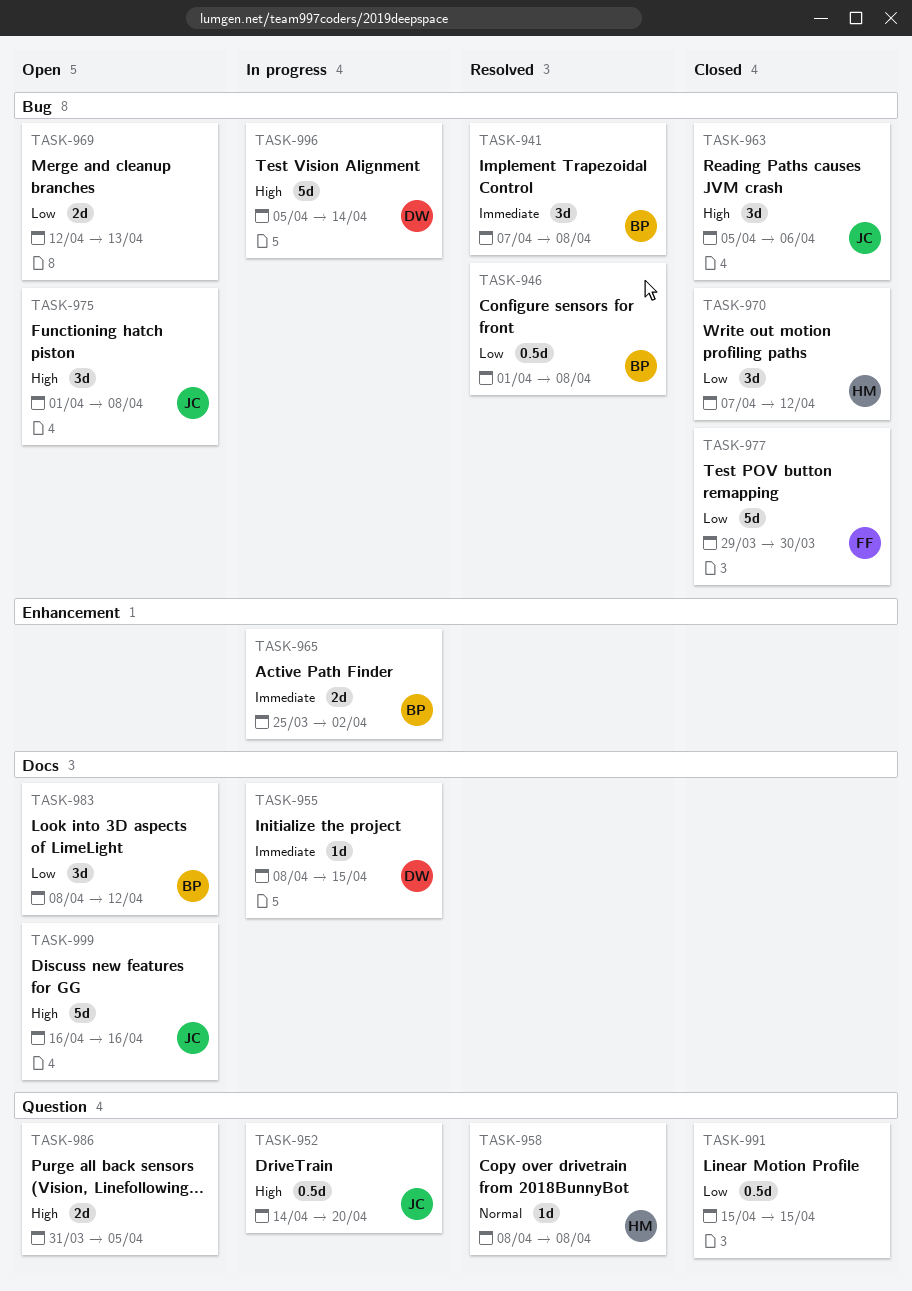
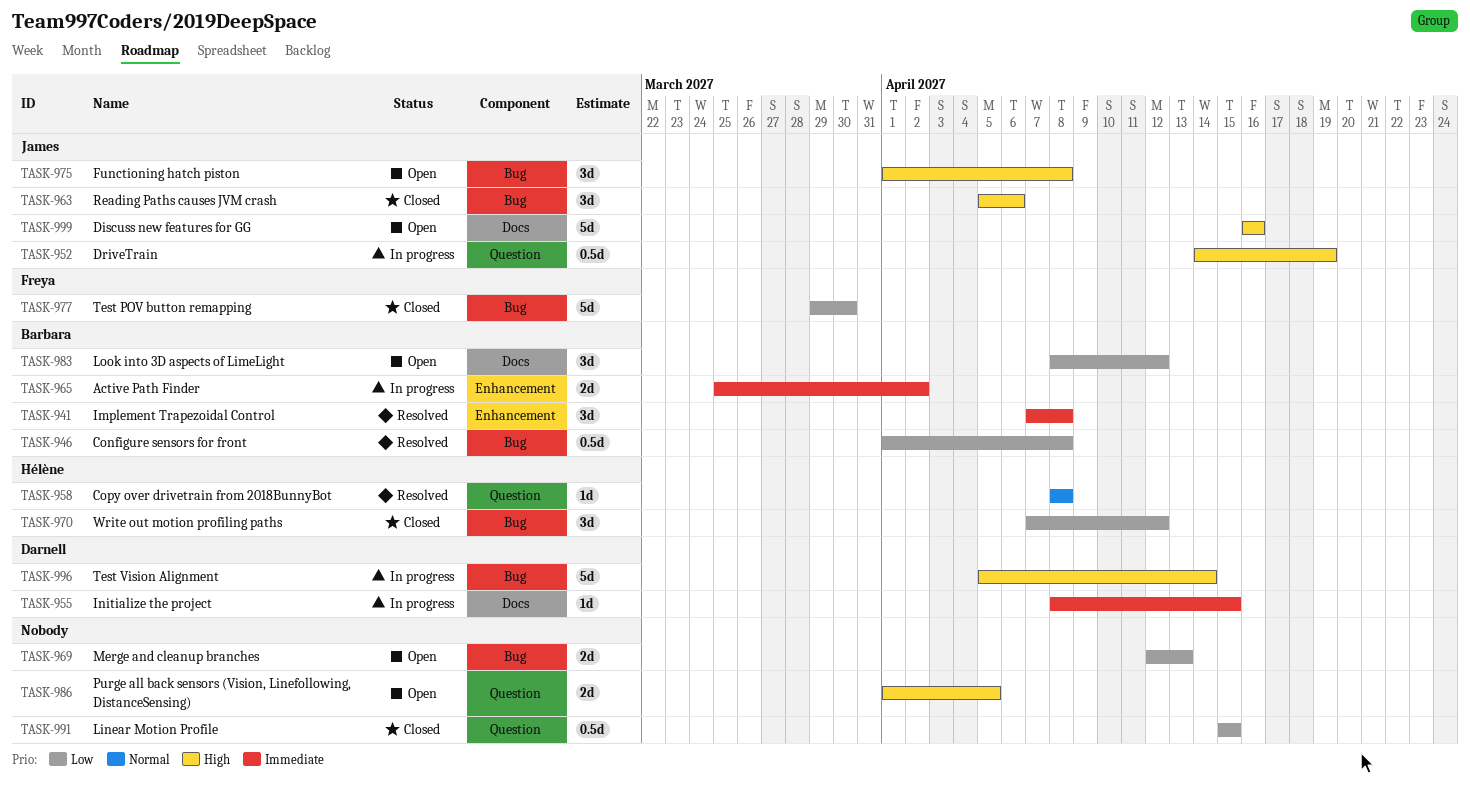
TASK-941, label: Bug -> Enhancement
TASK-952, due: Apr 20 -> Apr 19
TASK-986, start: Mar 31 -> Apr 1

